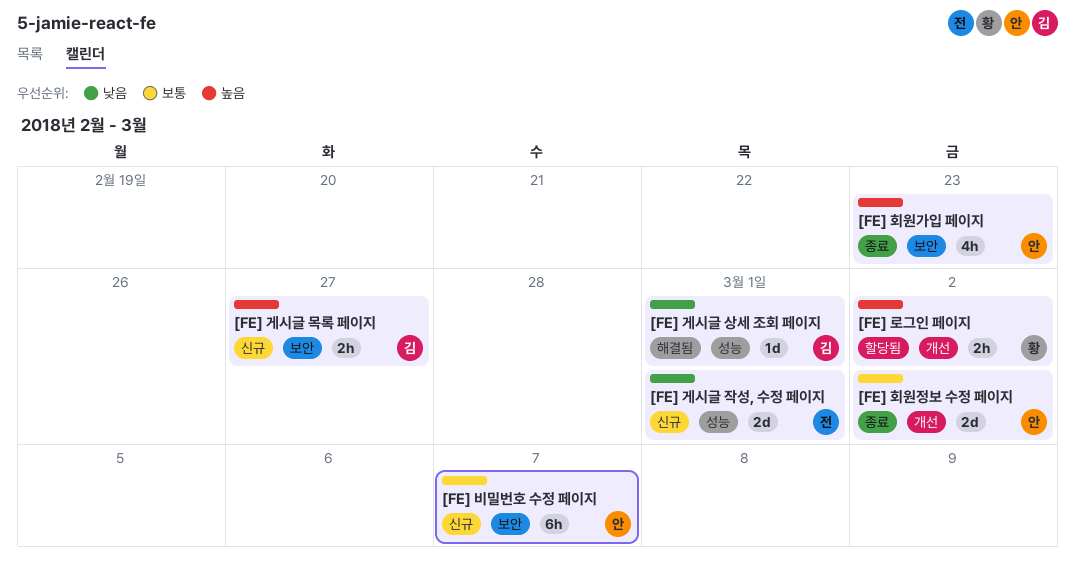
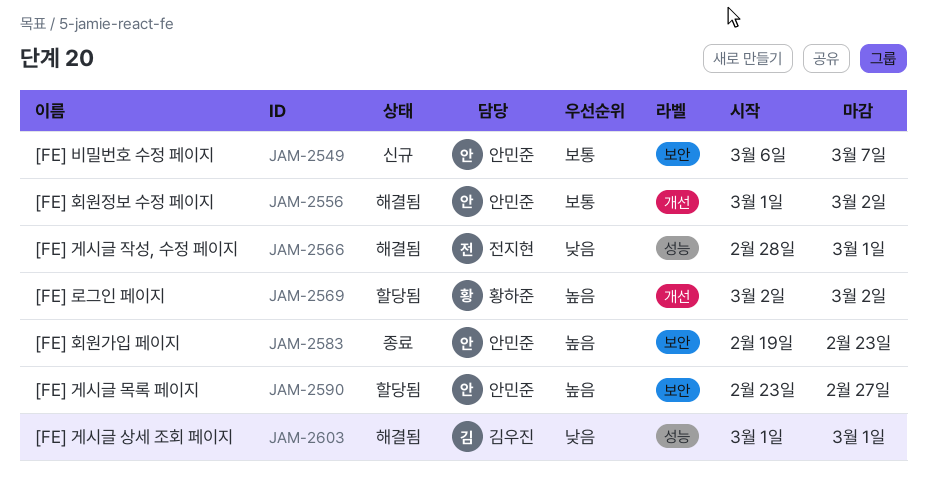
[FE] 게시글 목록 페이지, status: 신규 -> 할당됨
[FE] 게시글 목록 페이지, owner: 김우진 -> 안민준
[FE] 게시글 작성, 수정 페이지, status: 신규 -> 해결됨
[FE] 회원정보 수정 페이지, status: 종료 -> 해결됨

